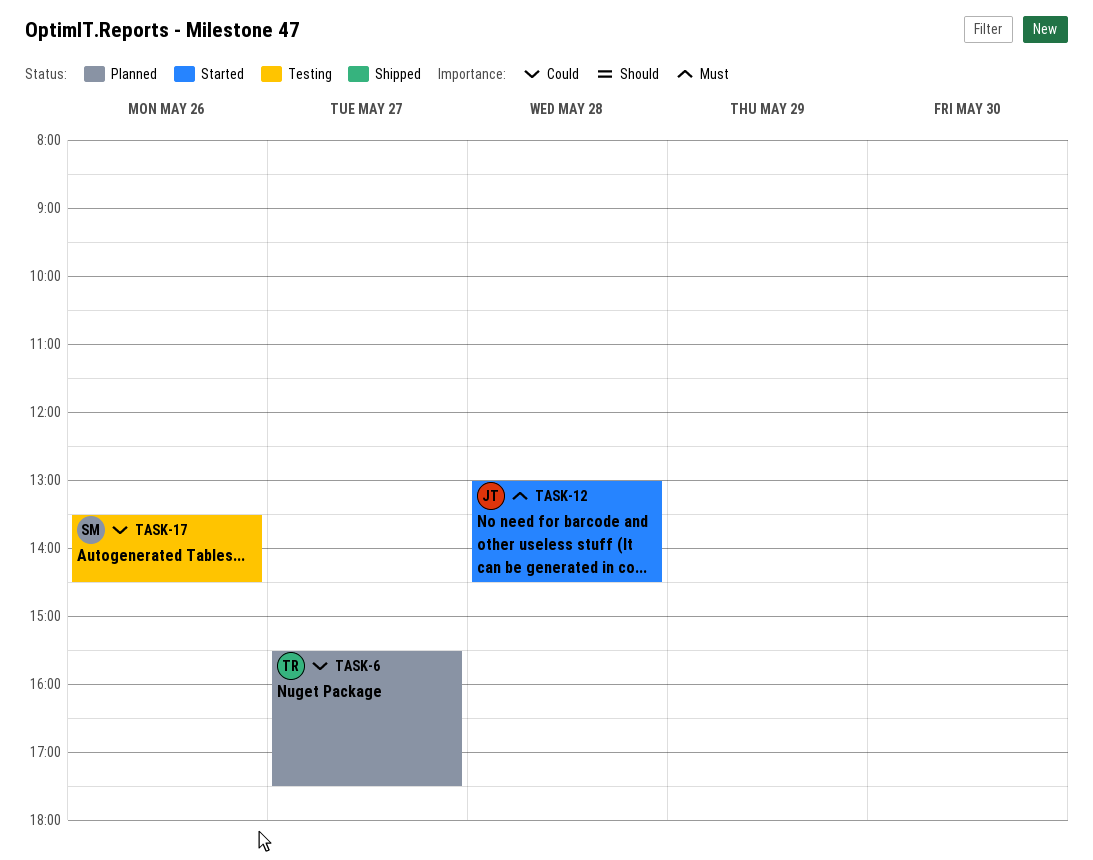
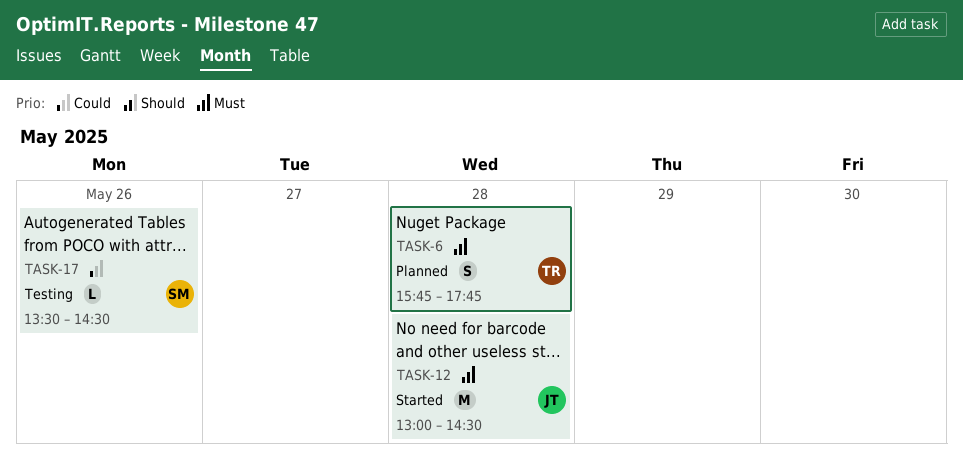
TASK-6, priority: Could -> Must
TASK-6, day: May 27 -> May 28
TASK-6, begins: 15:30 -> 15:45
TASK-6, ends: 17:30 -> 17:45

